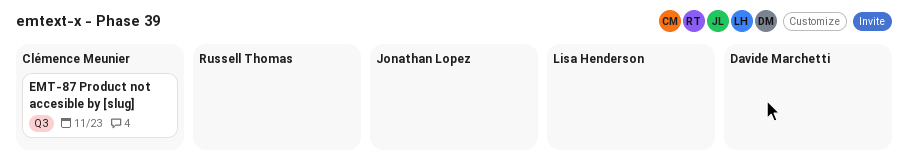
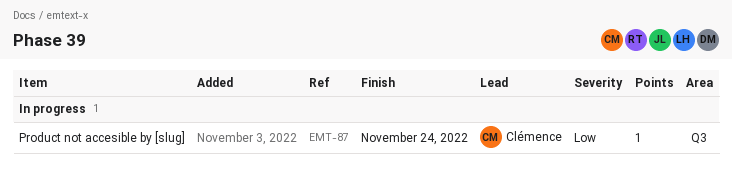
EMT-87, due: Nov 23 -> Nov 24

